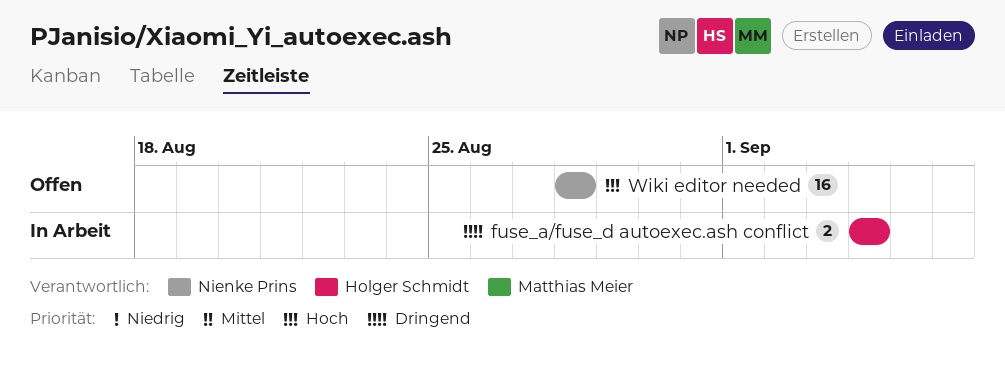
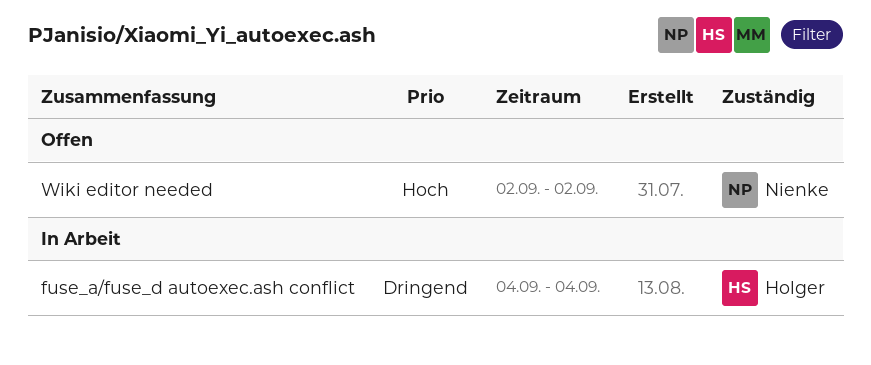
Wiki editor needed, start: Aug 28 -> Sep 2
Wiki editor needed, due: Aug 28 -> Sep 2

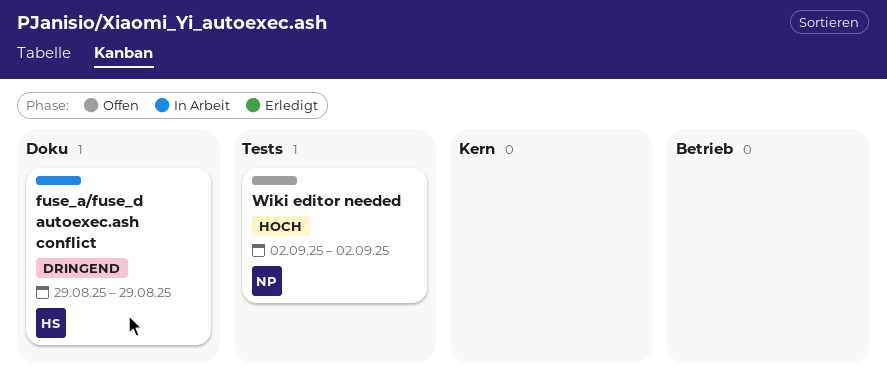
fuse_a/fuse_d autoexec.ash conflict, start: Sep 4 -> Aug 29
fuse_a/fuse_d autoexec.ash conflict, due: Sep 4 -> Aug 29

